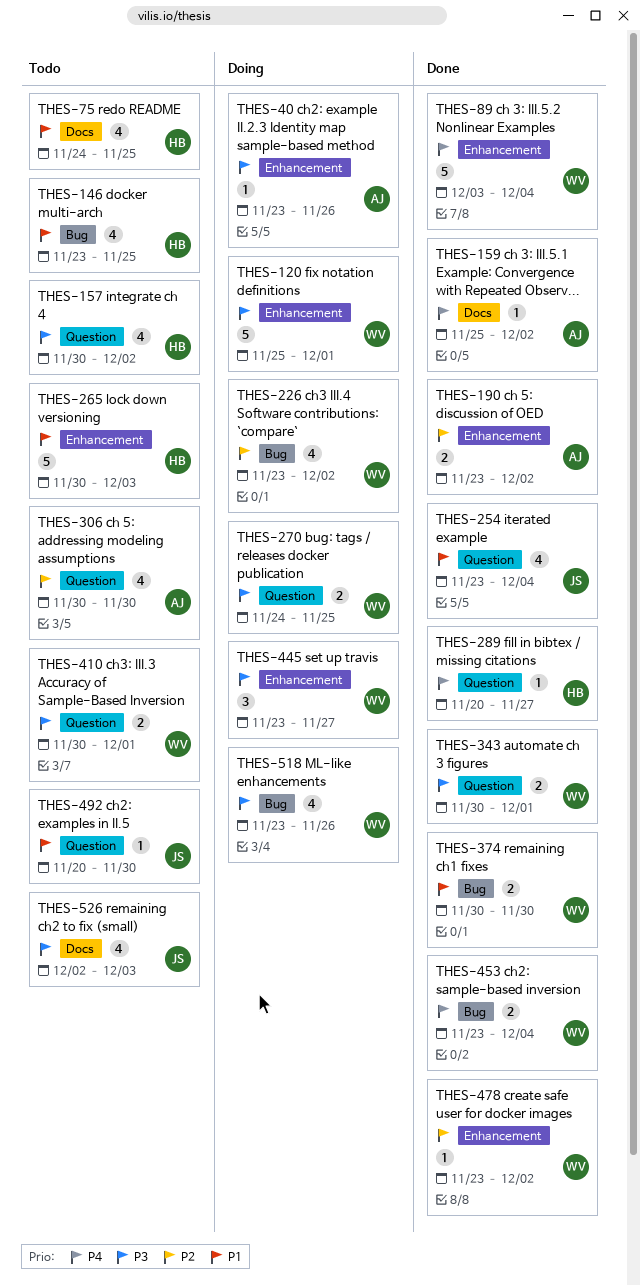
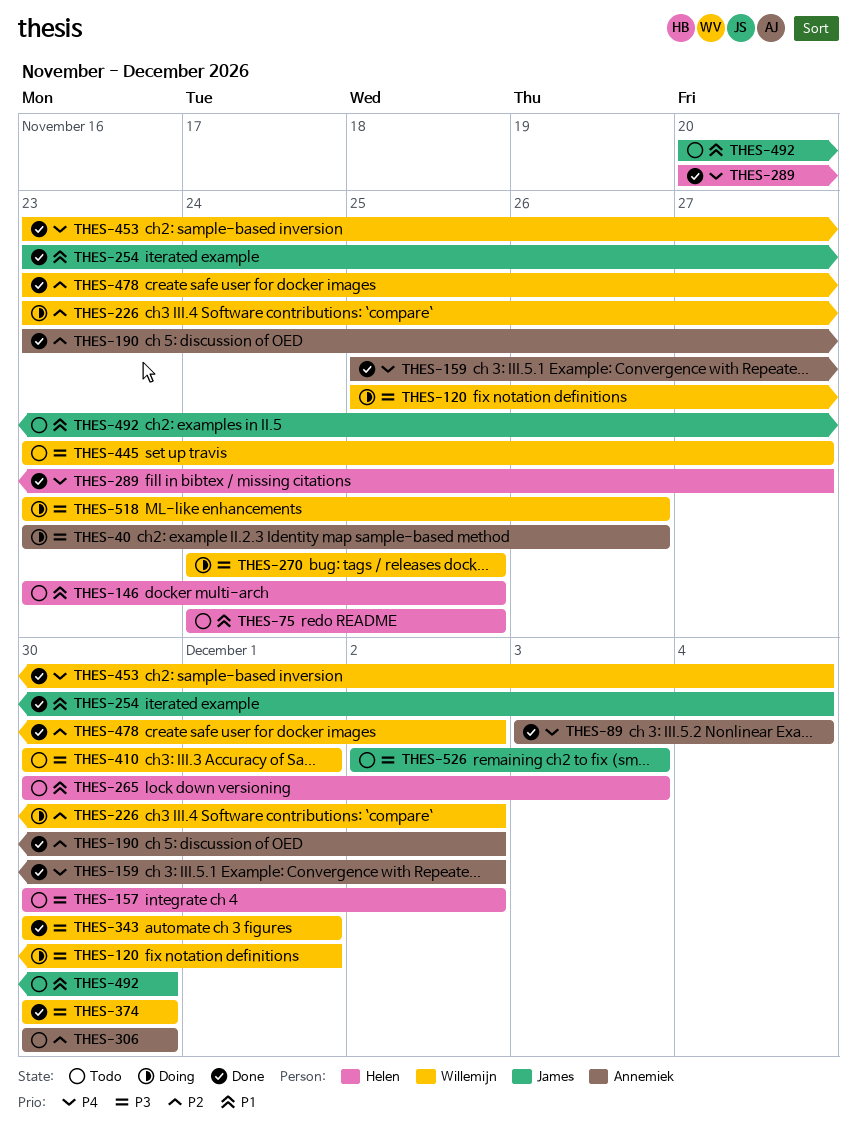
THES-89, owner: Willemijn -> Annemiek
THES-374, priority: P1 -> P3
THES-445, status: Doing -> Todo

